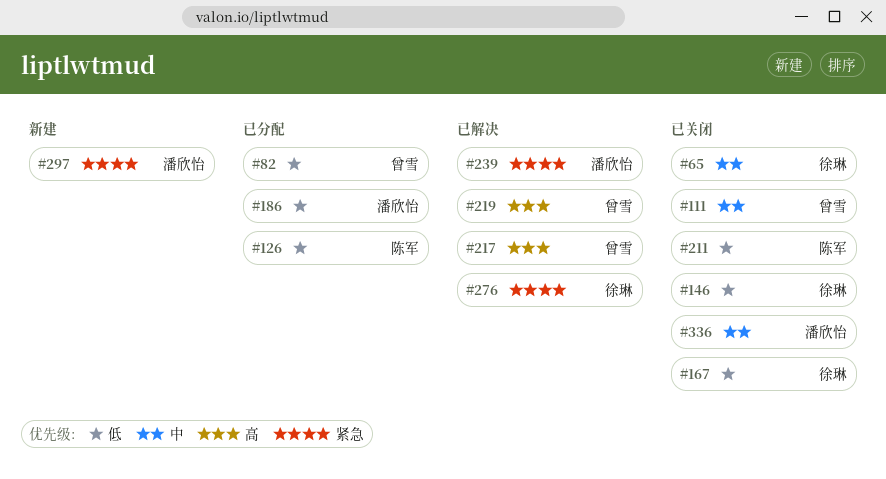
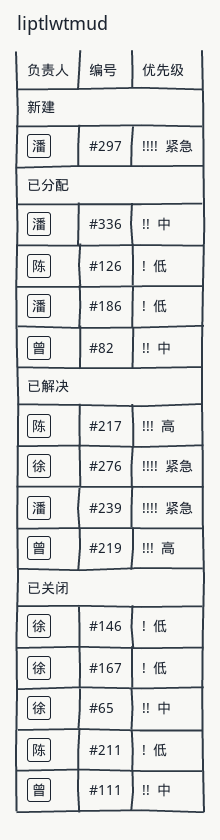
#82, priority: 低 -> 中
#217, owner: 曾雪 -> 陈军
#336, status: 已关闭 -> 已分配

